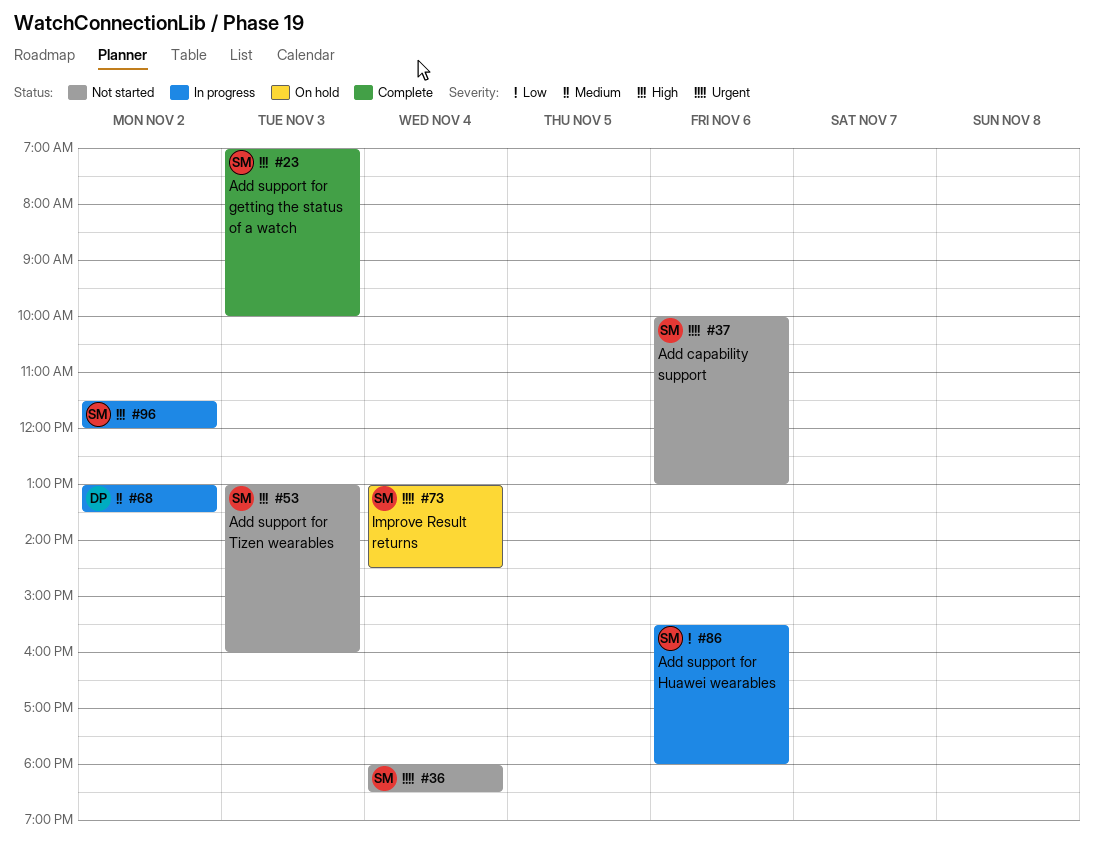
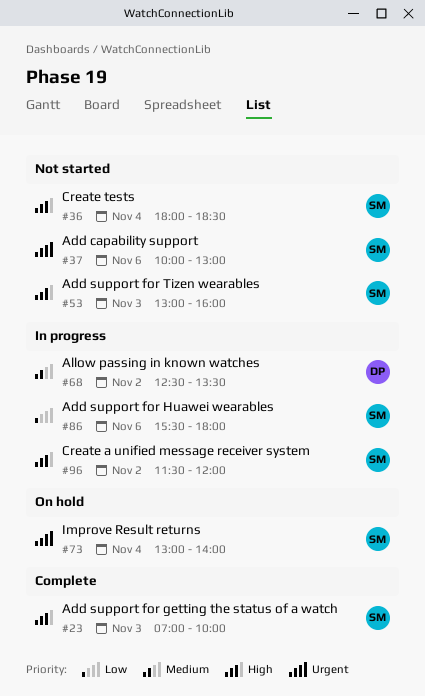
#36, priority: Urgent -> High
#68, begins: 13:00 -> 12:30
#73, ends: 14:30 -> 14:00

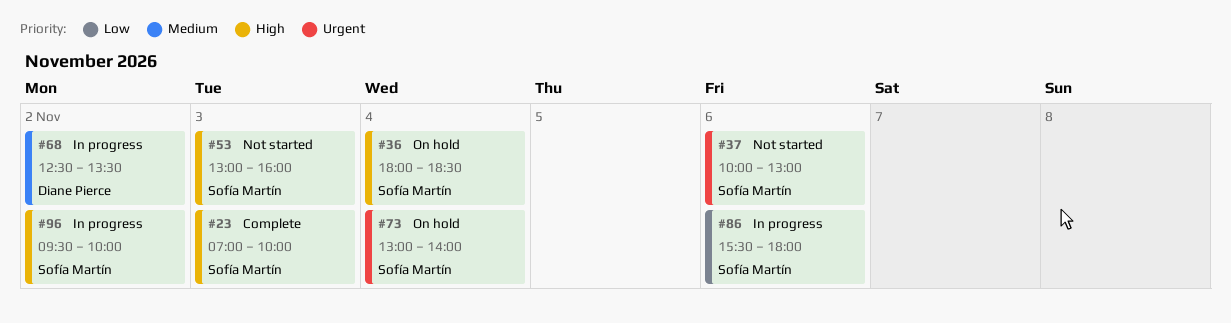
#36, status: Not started -> On hold
#96, begins: 11:30 -> 09:30
#96, ends: 12:00 -> 10:00

